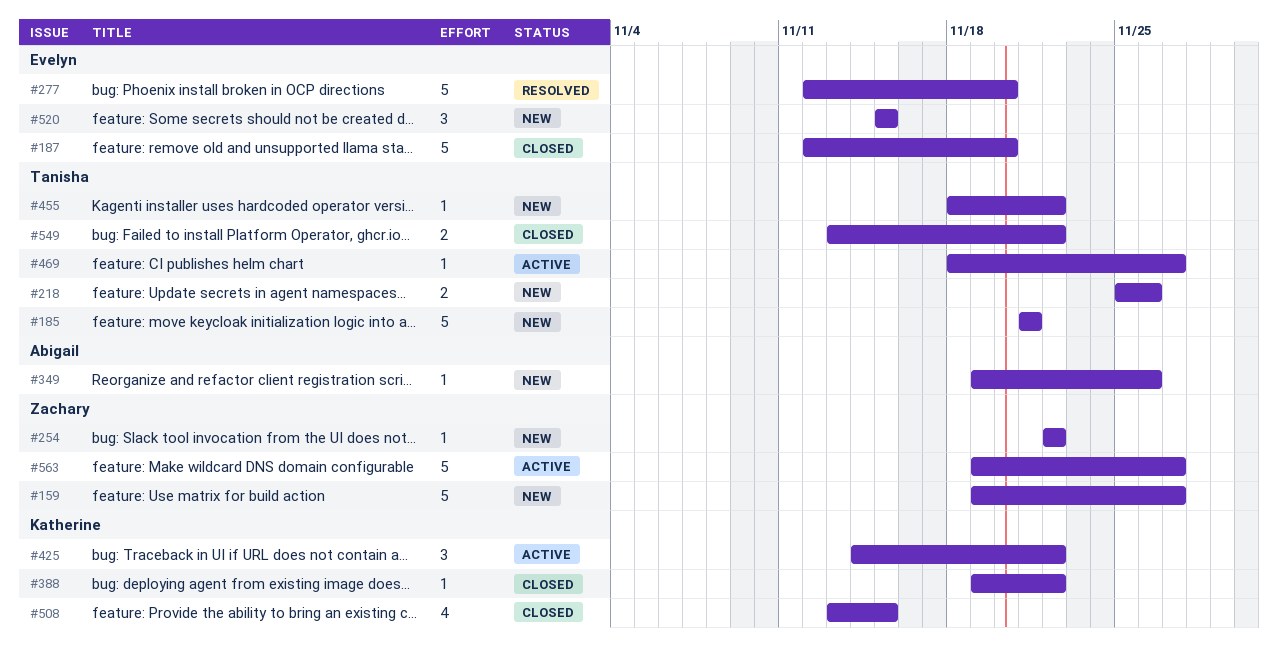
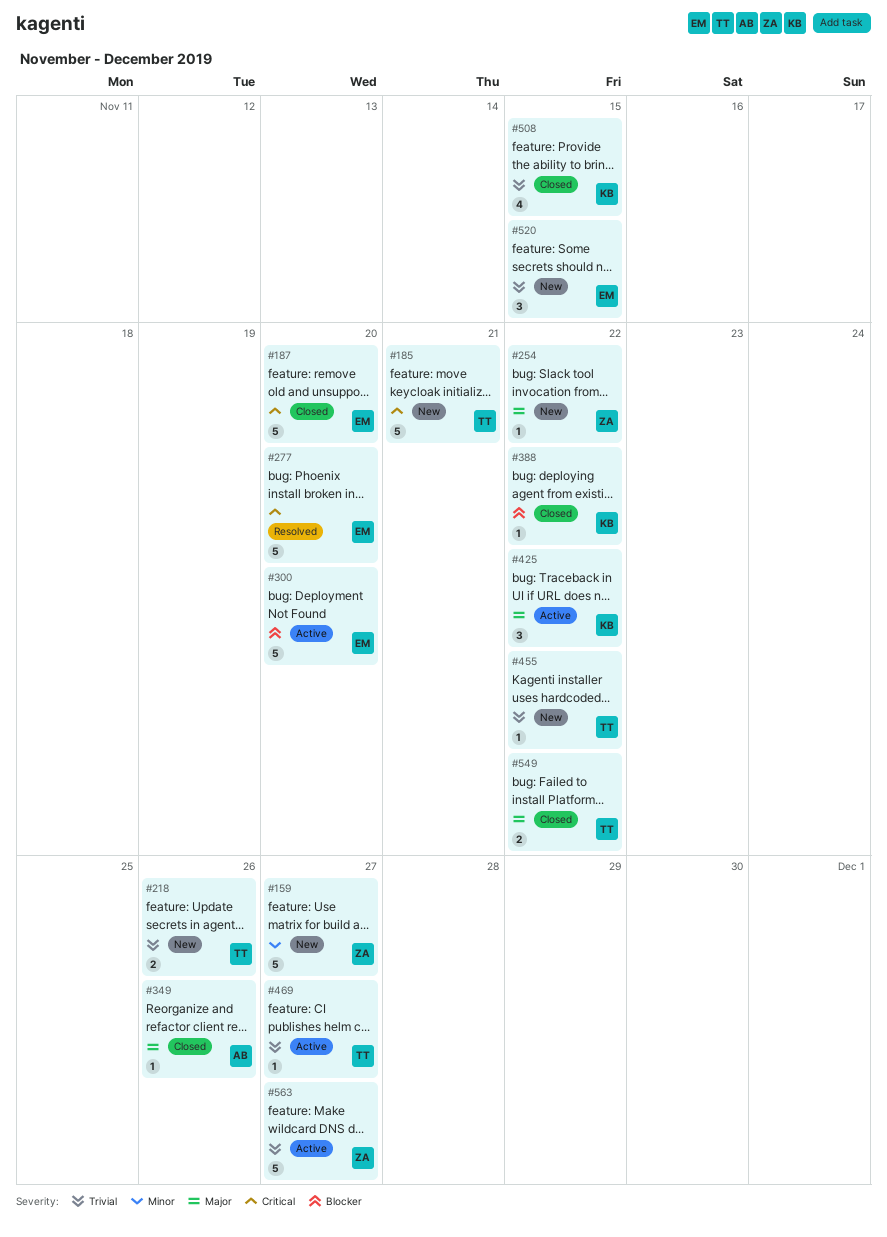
#300: none -> present
#349, status: New -> Closed

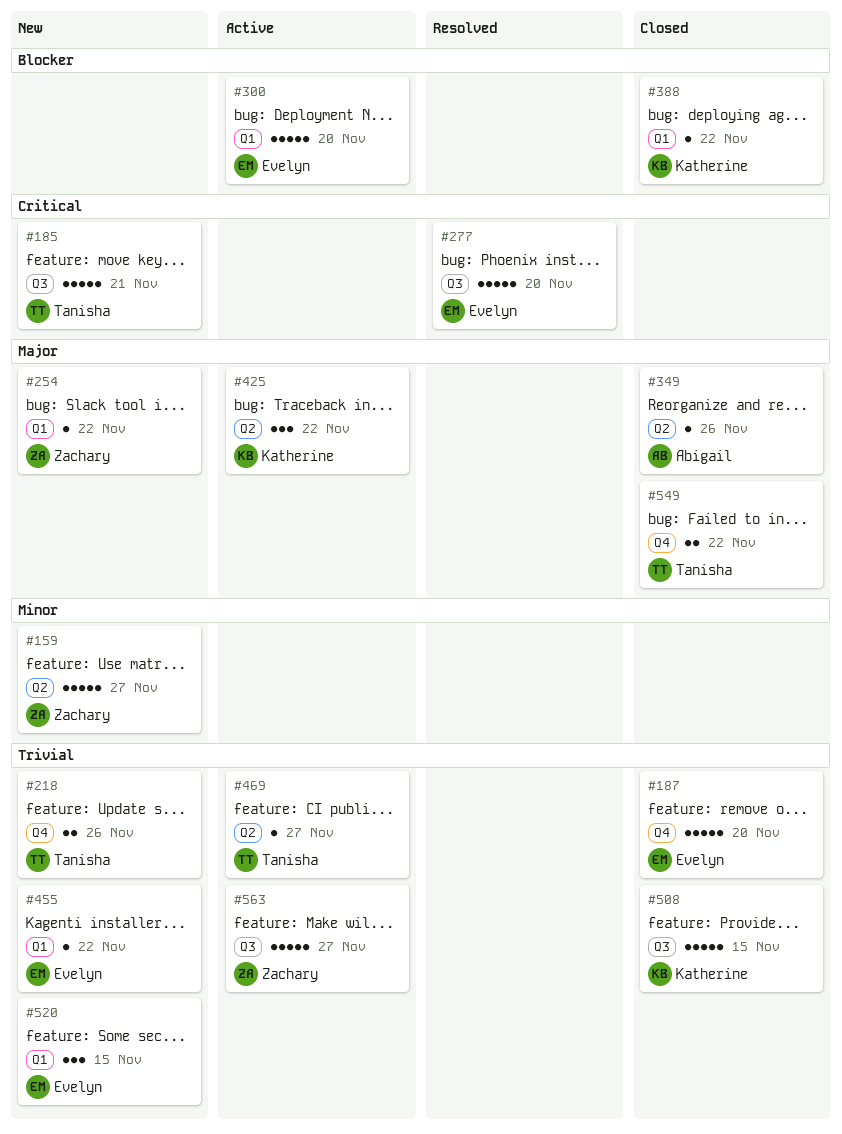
#187, priority: Critical -> Trivial
#455, owner: Tanisha -> Evelyn
#508, estimate: 4 -> 5

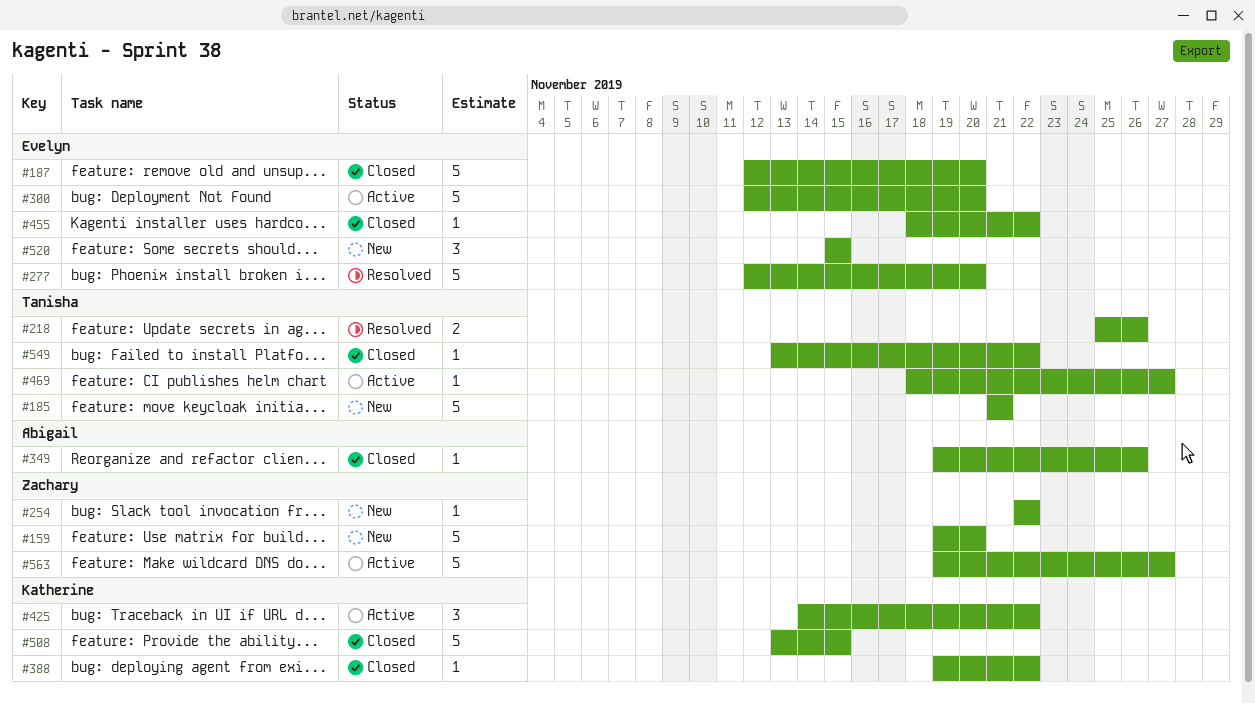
#159, due: Nov 27 -> Nov 20
#218, status: New -> Resolved
#455, status: New -> Closed
#549, estimate: 2 -> 1

